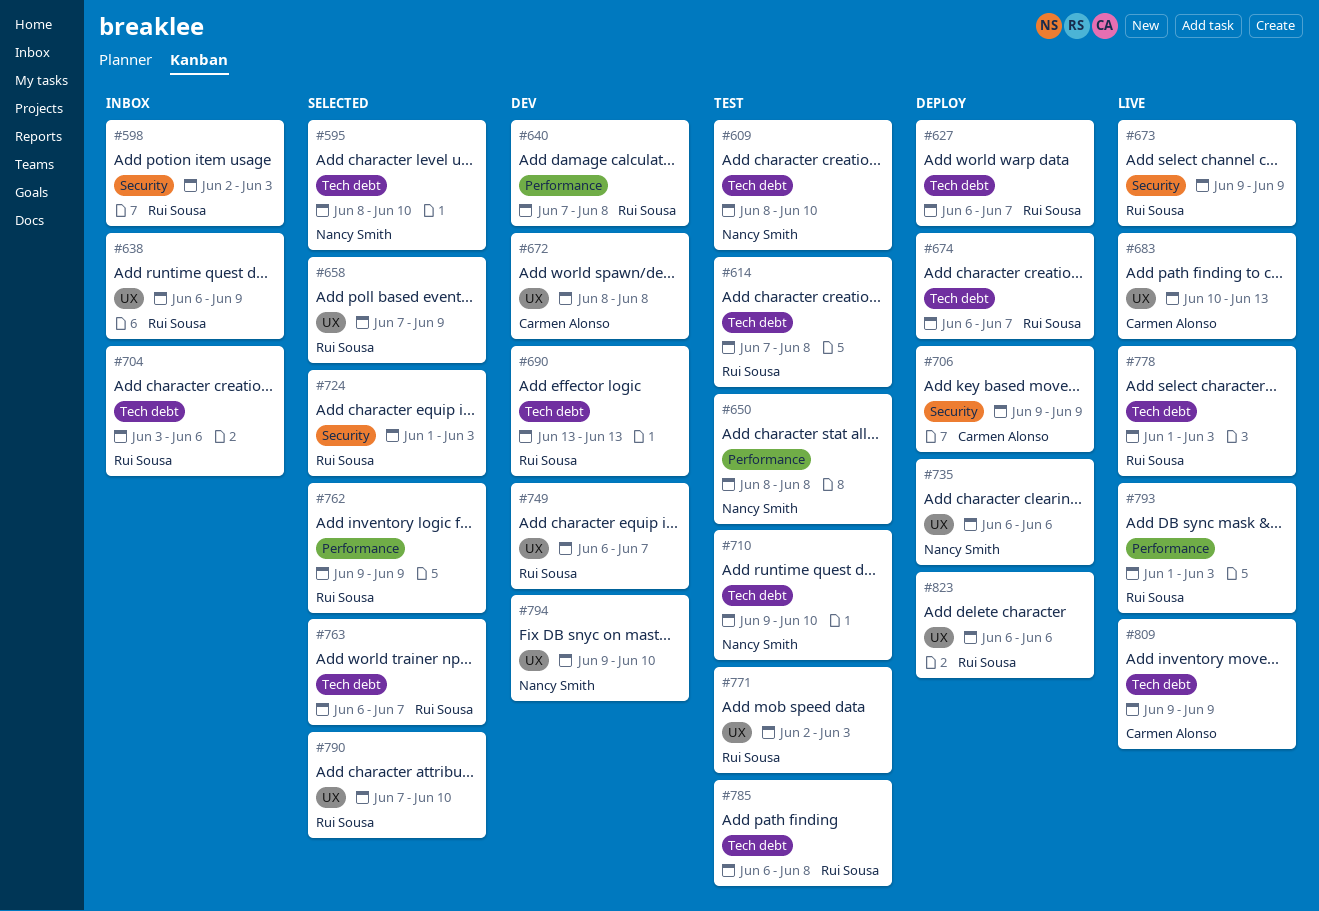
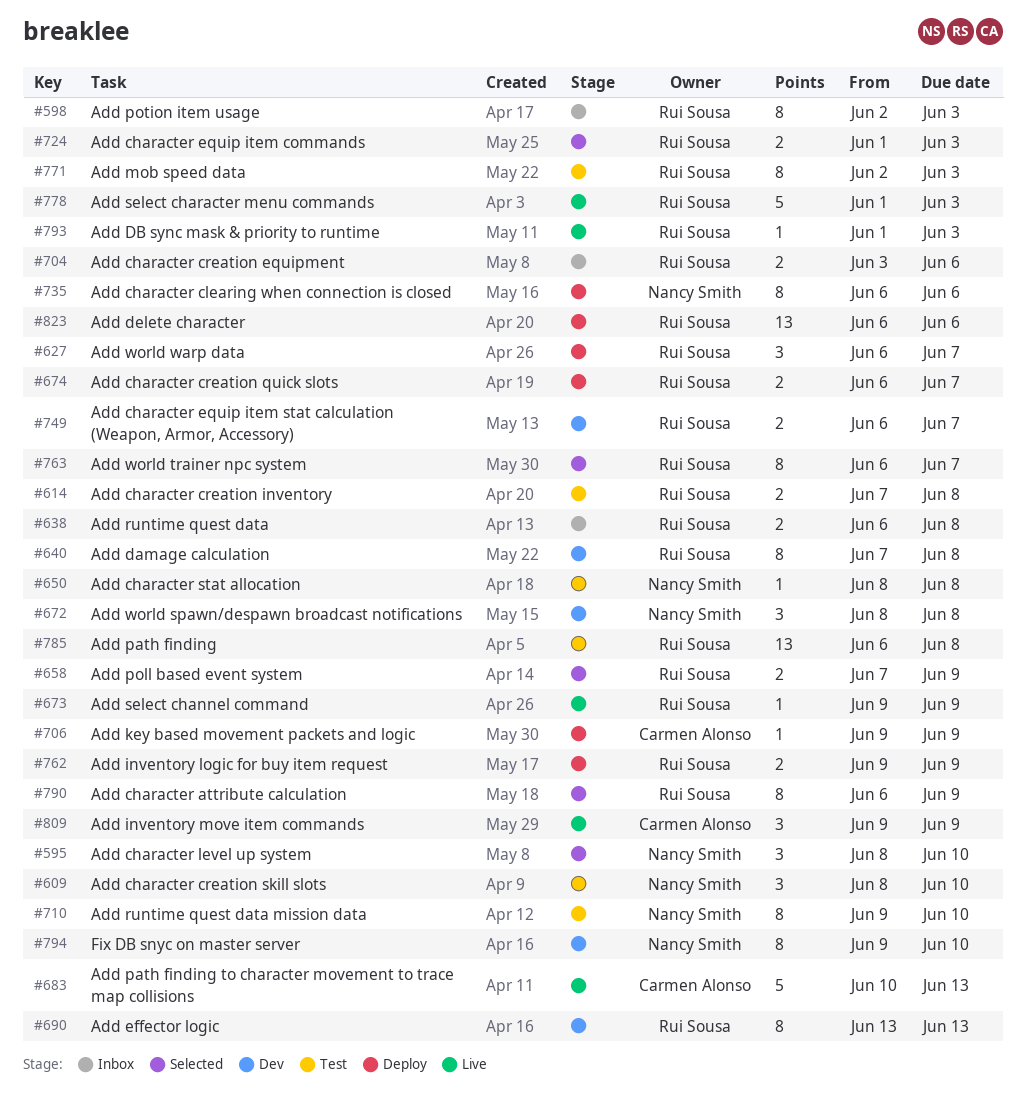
#638, due: Jun 9 -> Jun 8
#672, owner: Carmen Alonso -> Nancy Smith
#762, status: Selected -> Deploy
#790, start: Jun 7 -> Jun 6
#790, due: Jun 10 -> Jun 9

